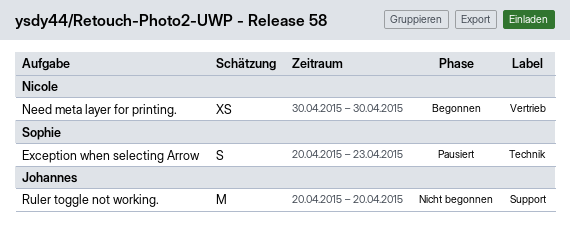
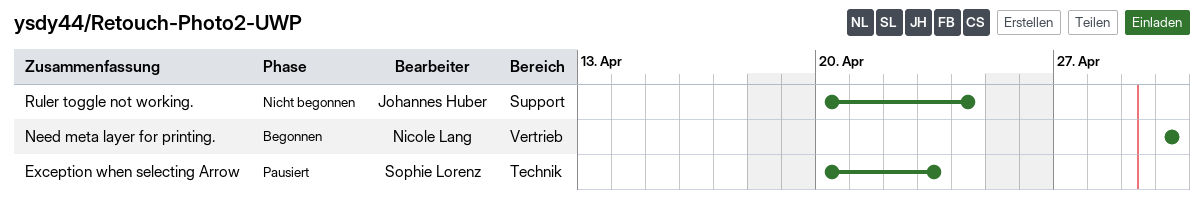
Ruler toggle not working., due: Apr 20 -> Apr 24

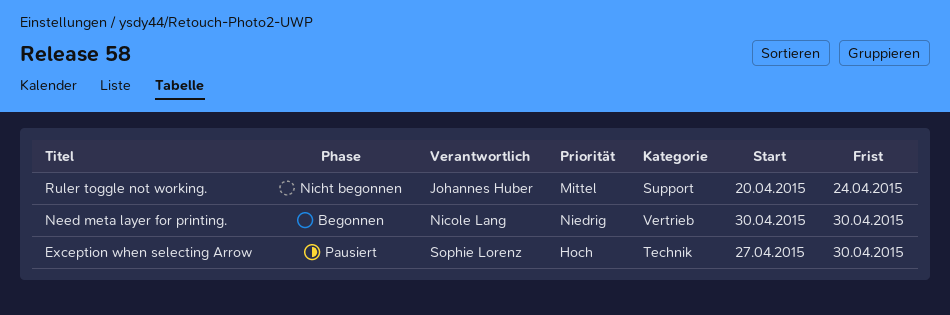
Exception when selecting Arrow, start: Apr 20 -> Apr 27
Exception when selecting Arrow, due: Apr 23 -> Apr 30

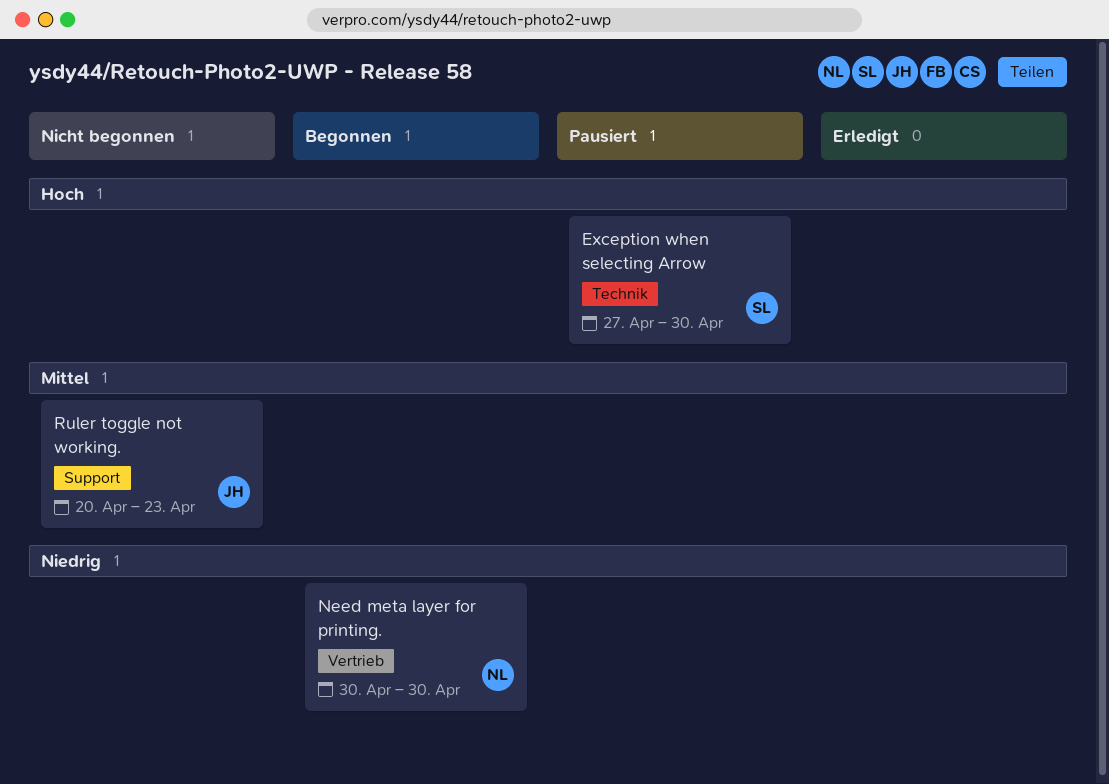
Ruler toggle not working., due: Apr 24 -> Apr 23

